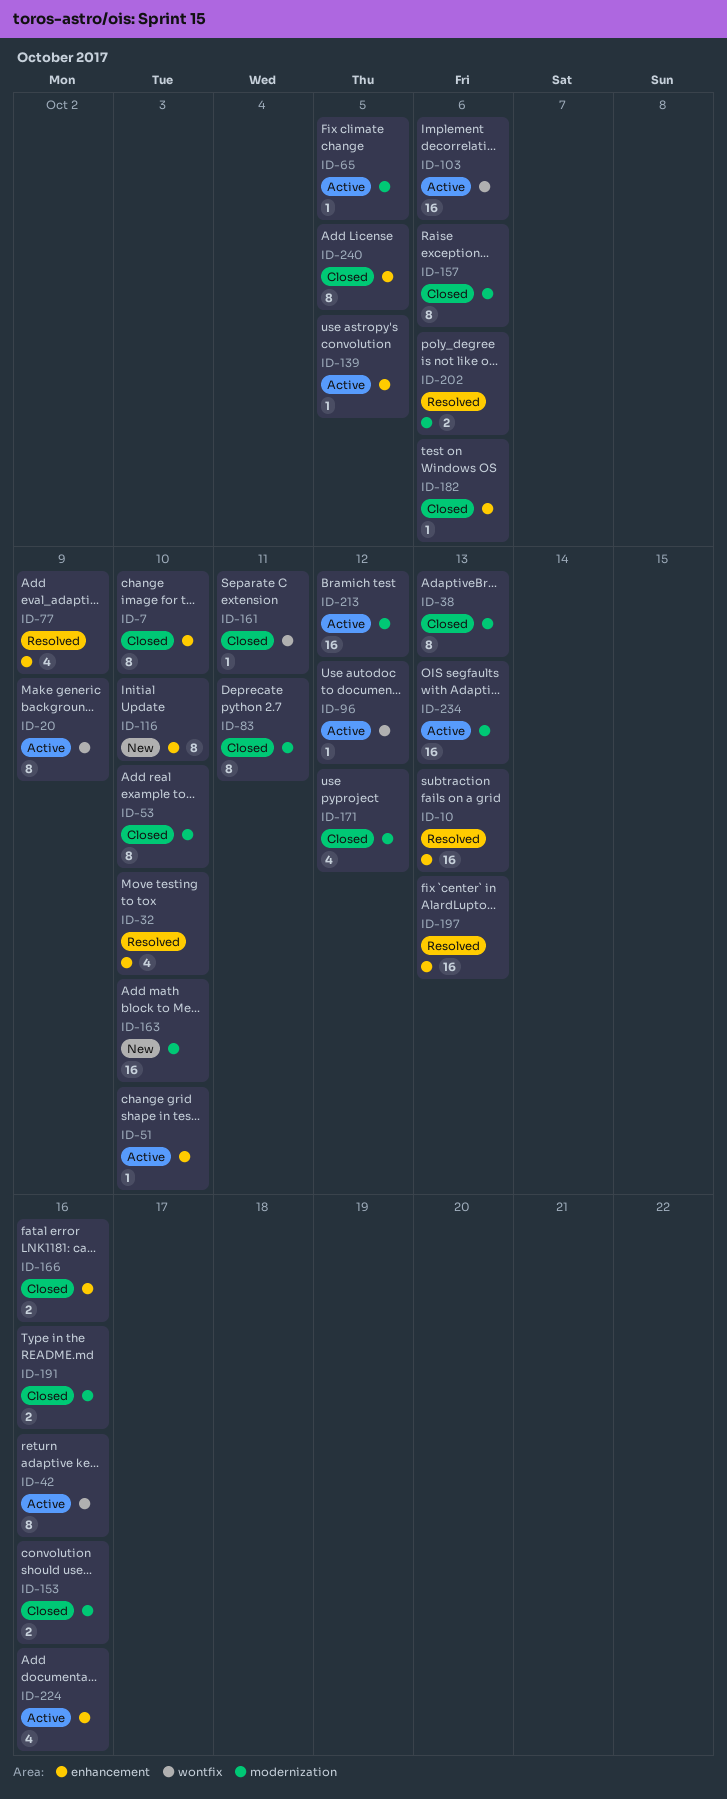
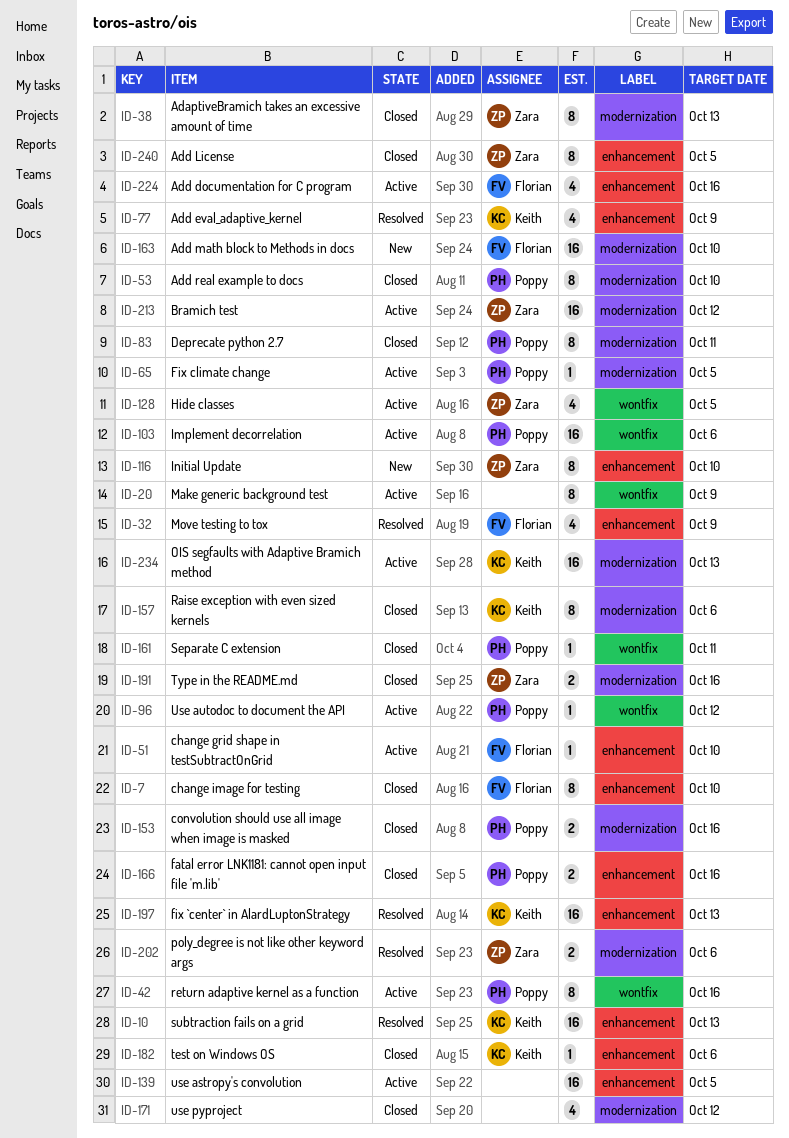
ID-32, due: Oct 10 -> Oct 9
ID-128: none -> present
ID-139, estimate: 1 -> 16

